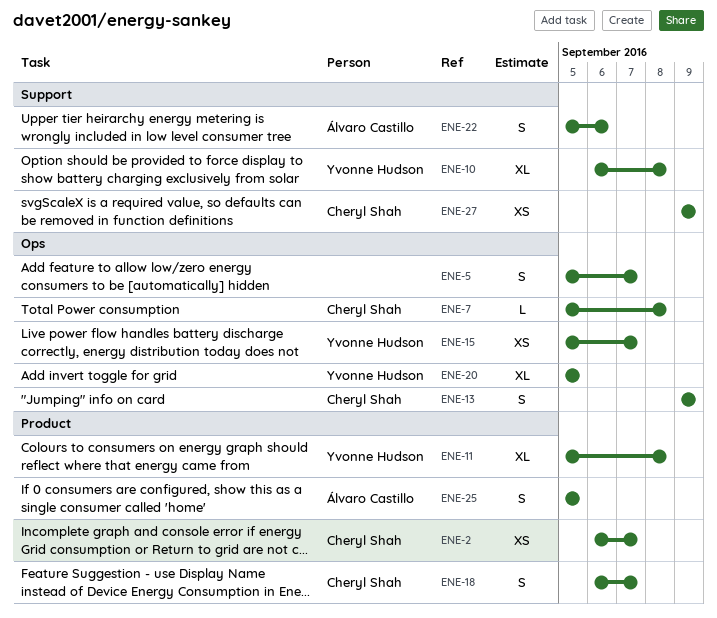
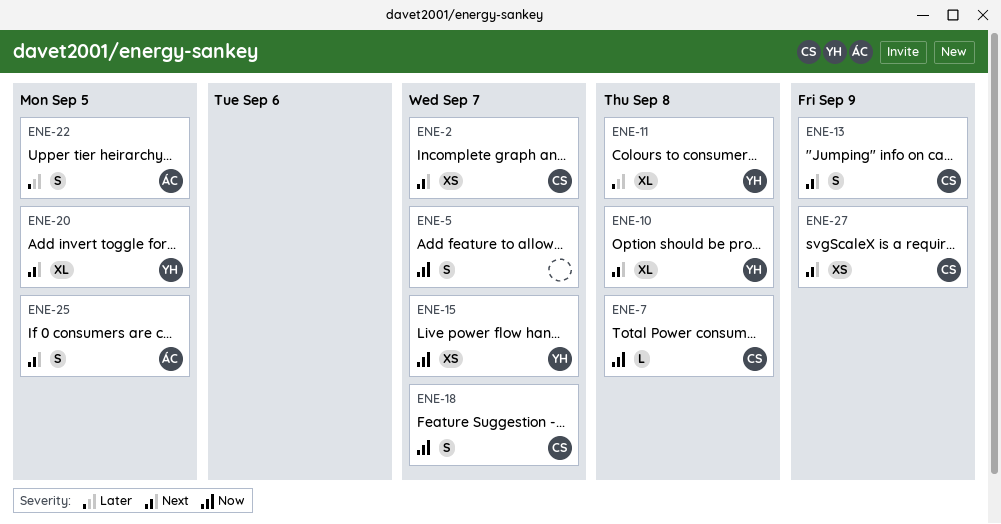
ENE-22, due: Sep 6 -> Sep 5

